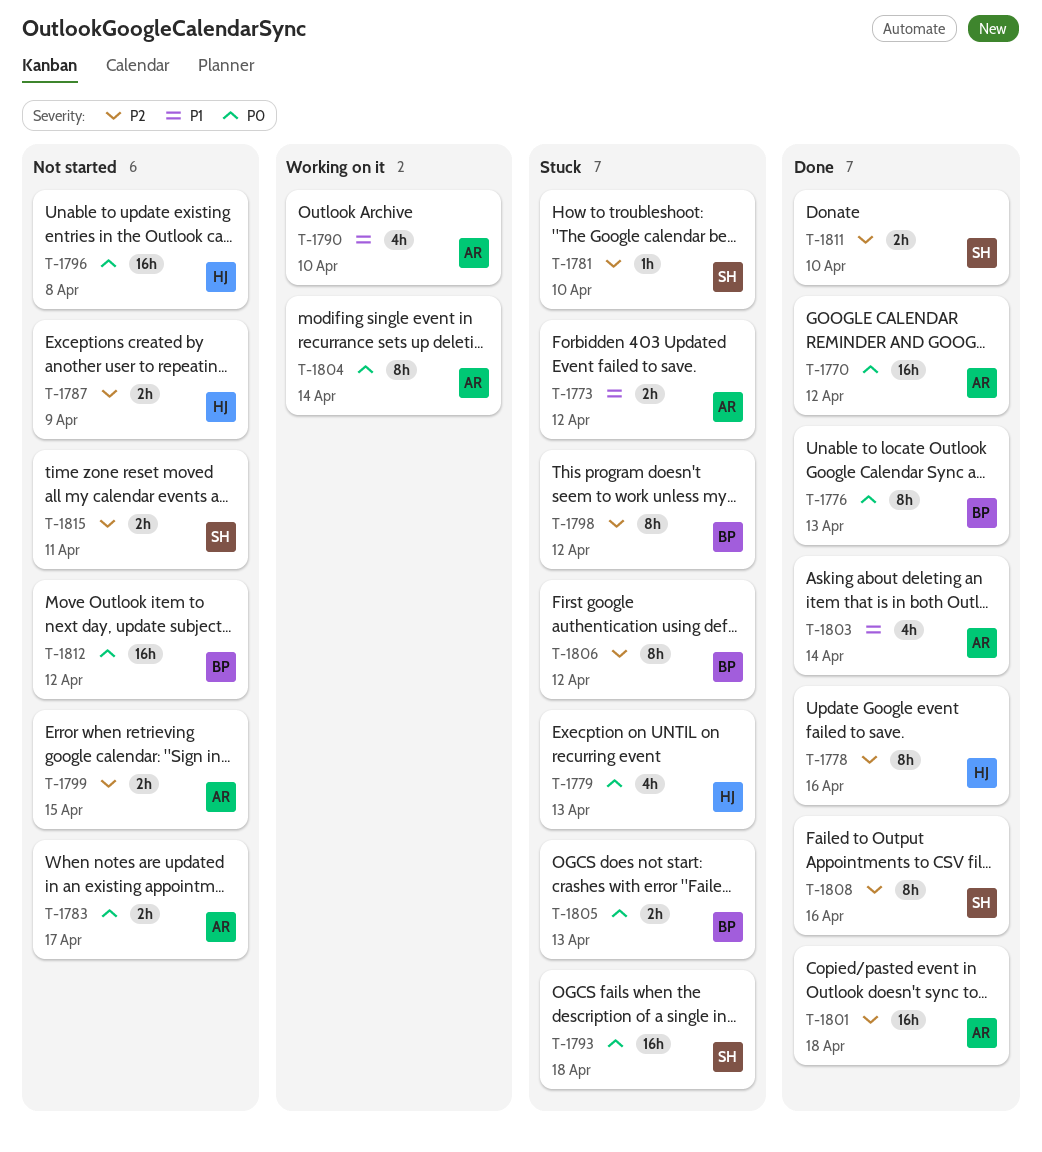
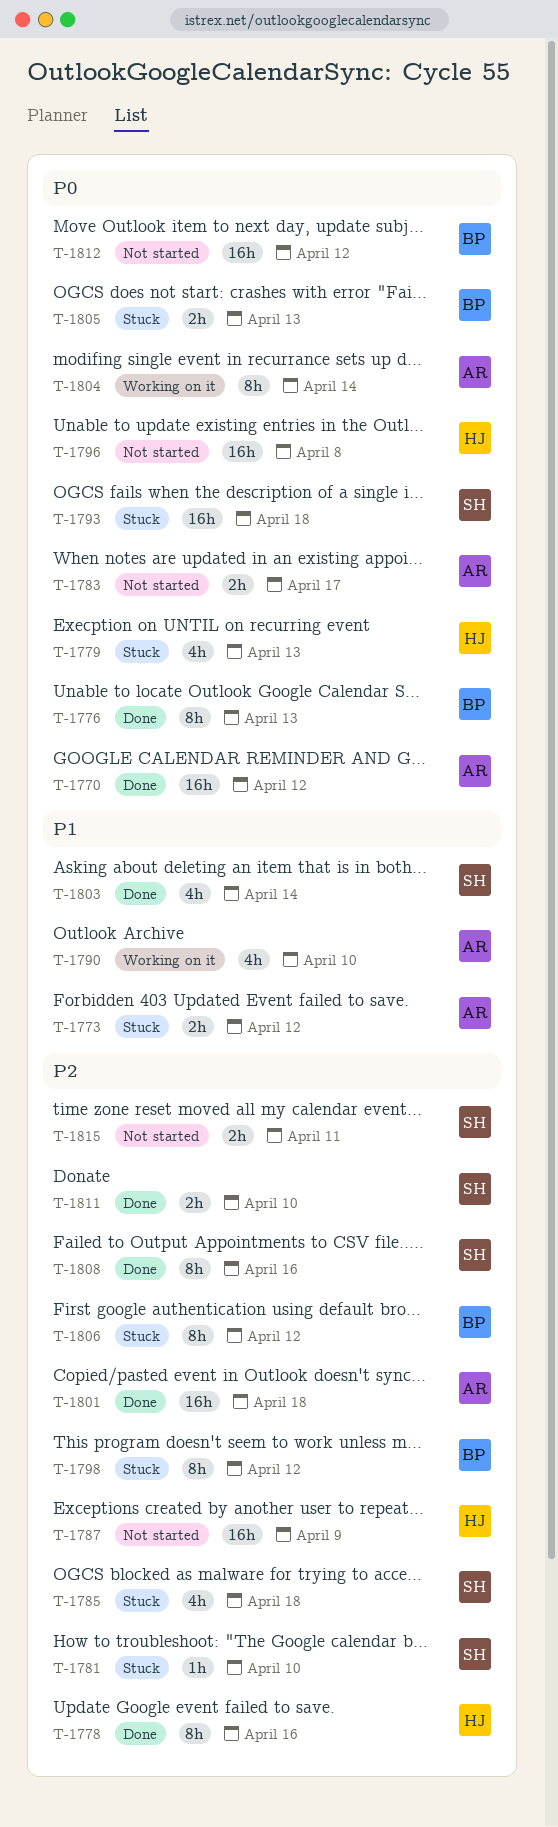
T-1785: none -> present
T-1787, estimate: 2h -> 16h
T-1799: present -> none
T-1803, owner: AR -> SH

